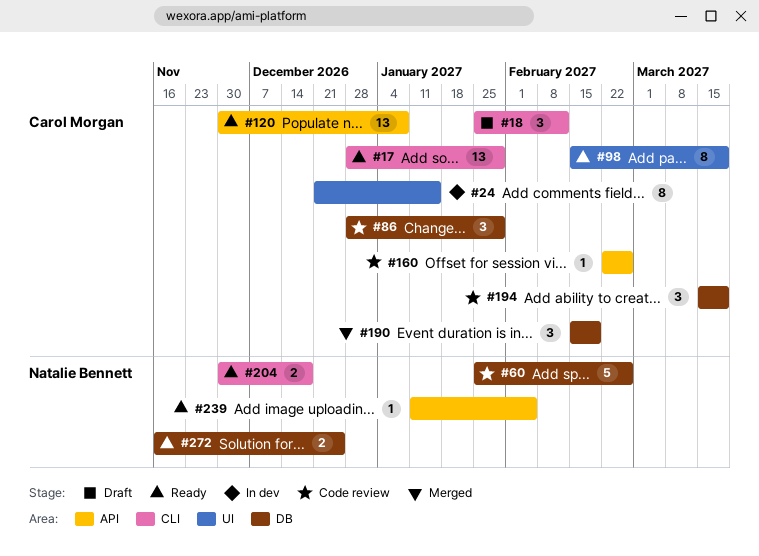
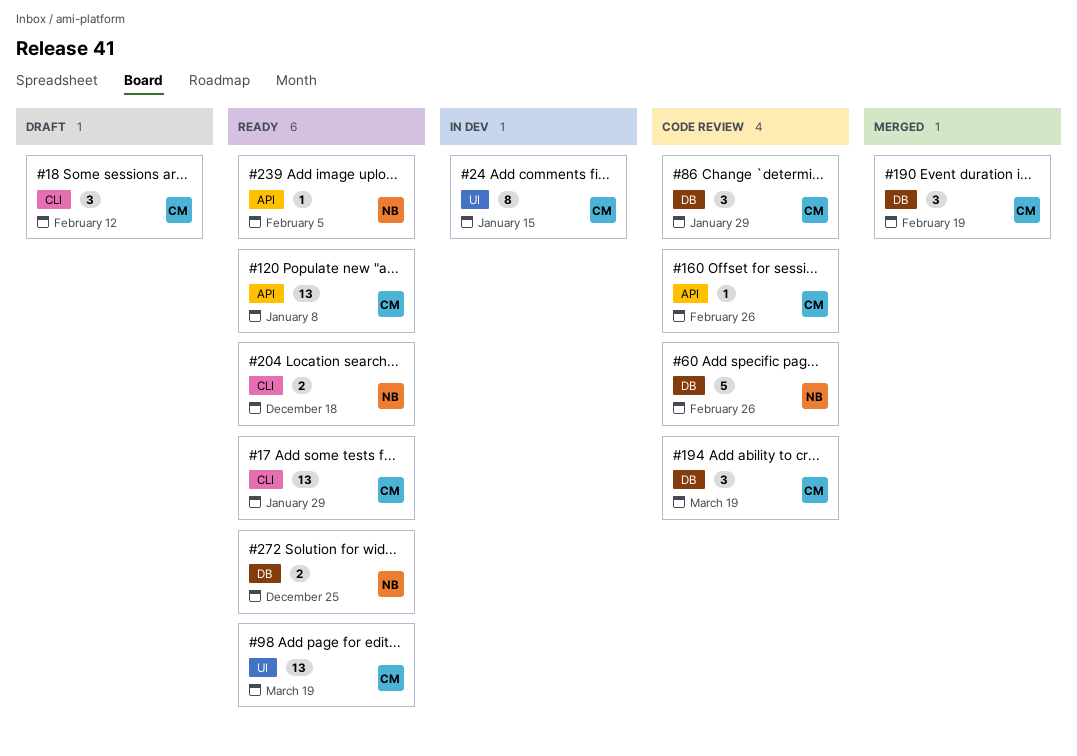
#98, estimate: 8 -> 13

